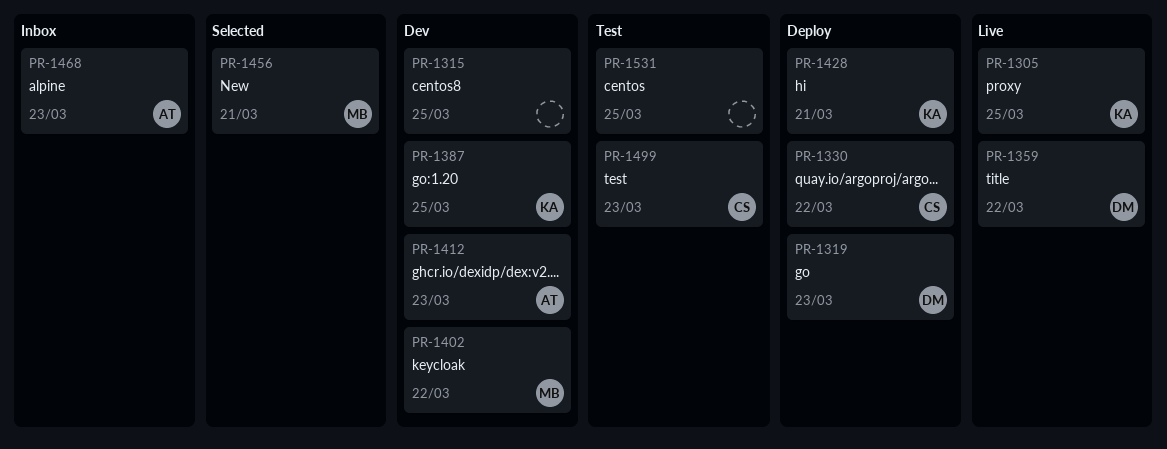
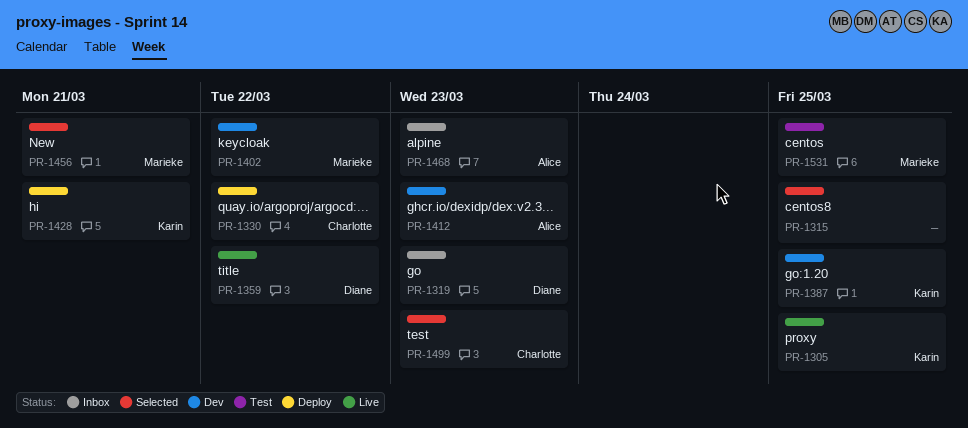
PR-1315, status: Dev -> Selected
PR-1319, status: Deploy -> Inbox
PR-1499, status: Test -> Selected
PR-1531, owner: none -> Marieke

